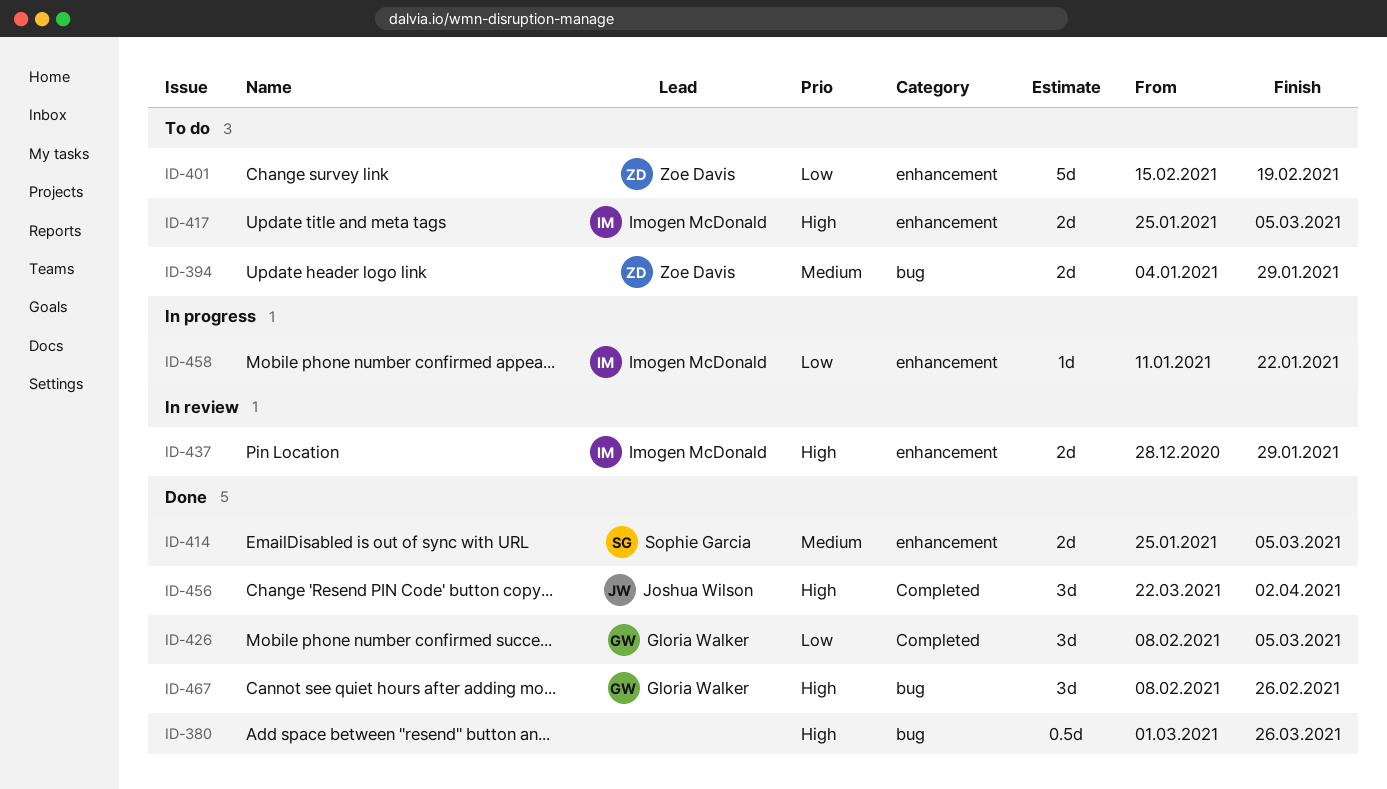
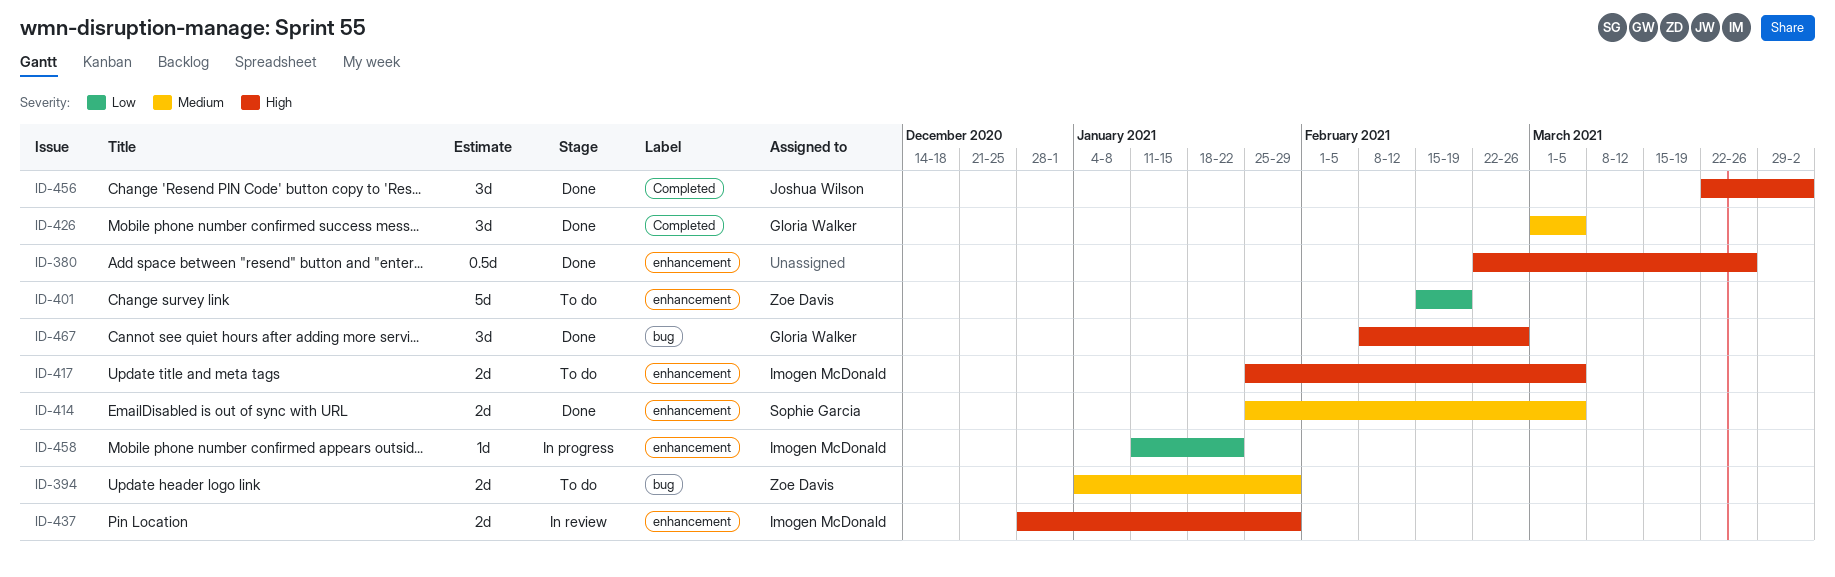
ID-380, label: bug -> enhancement
ID-380, start: Mar 1 -> Feb 22
ID-426, priority: Low -> Medium
ID-426, start: Feb 8 -> Mar 1

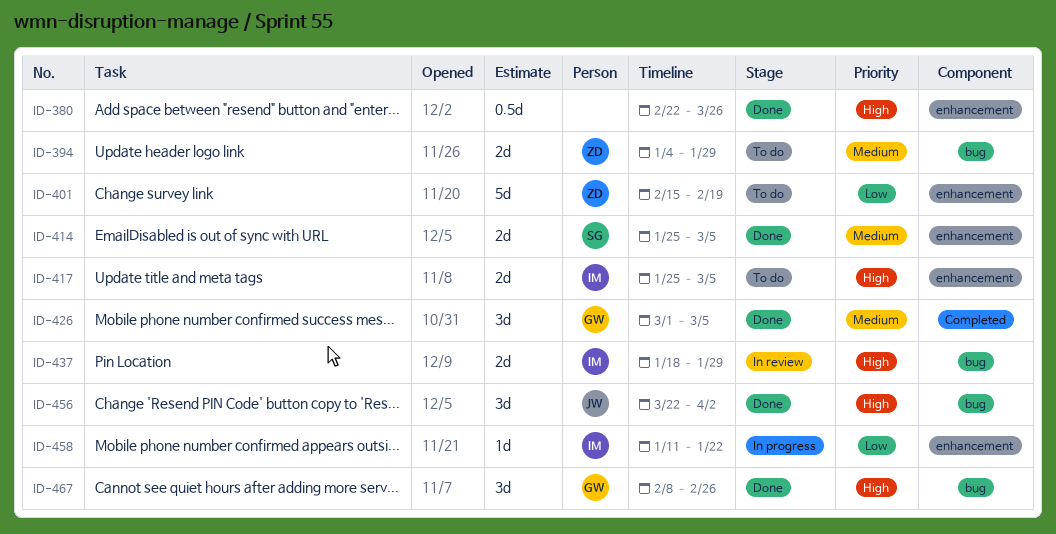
ID-437, label: enhancement -> bug
ID-437, start: Dec 28 -> Jan 18
ID-456, label: Completed -> bug

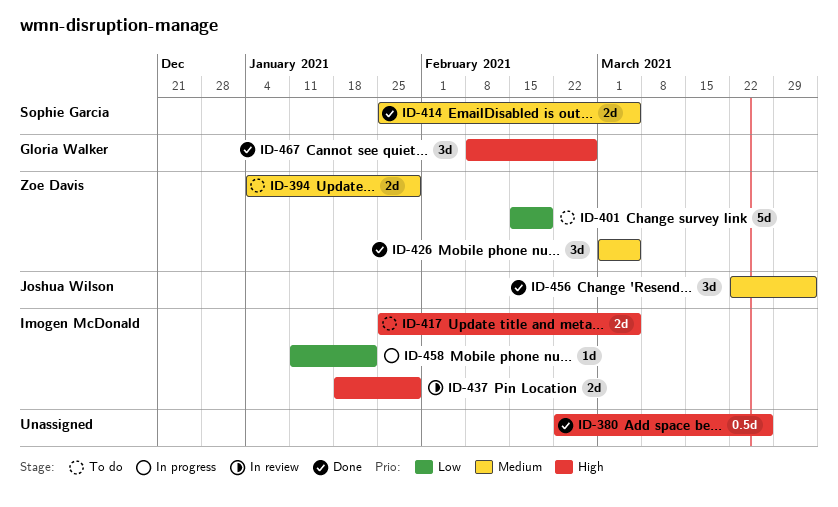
ID-426, owner: Gloria Walker -> Zoe Davis
ID-456, priority: High -> Medium

